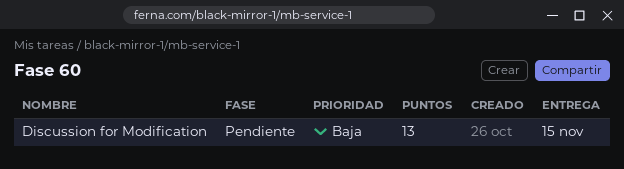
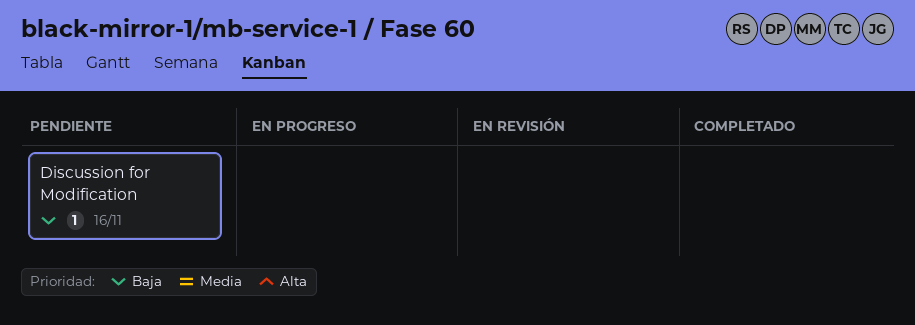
Discussion for Modification, estimate: 13 -> 1
Discussion for Modification, due: Nov 15 -> Nov 16

